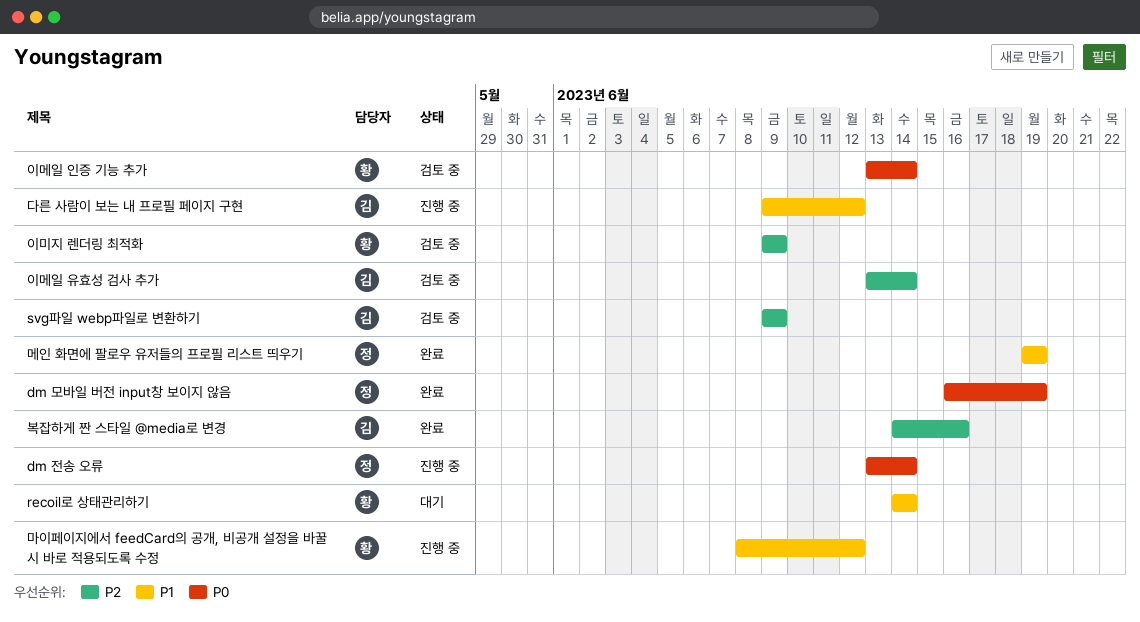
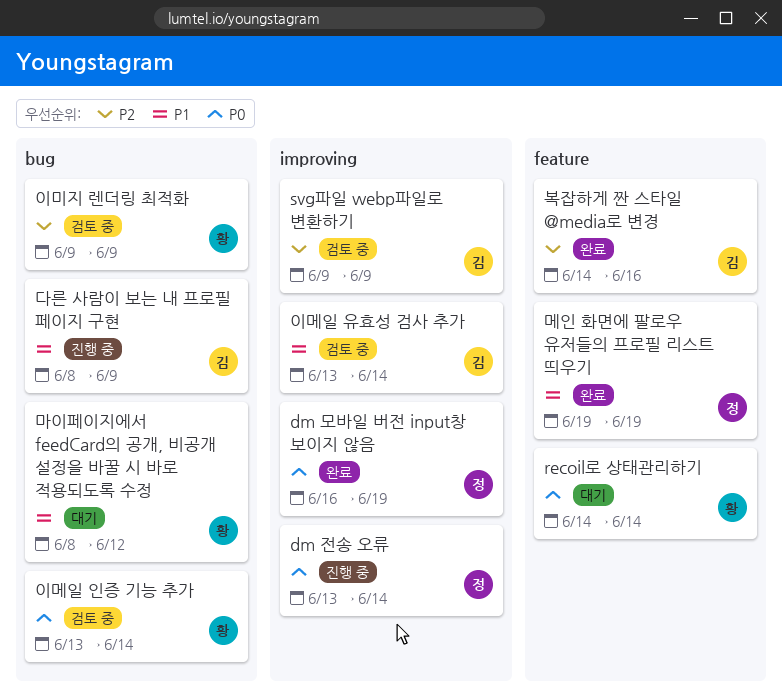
recoil로 상태관리하기, priority: P1 -> P0
다른 사람이 보는 내 프로필 페이지 구현, start: Jun 9 -> Jun 8
다른 사람이 보는 내 프로필 페이지 구현, due: Jun 12 -> Jun 9
마이페이지에서 feedCard의 공개, 비공개 설정을 바꿀 시 바로 적용되도록 수정, status: 진행 중 -> 대기
이메일 유효성 검사 추가, priority: P2 -> P1

